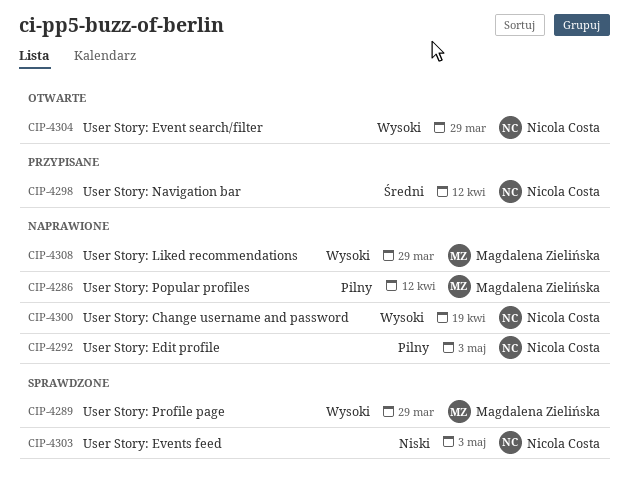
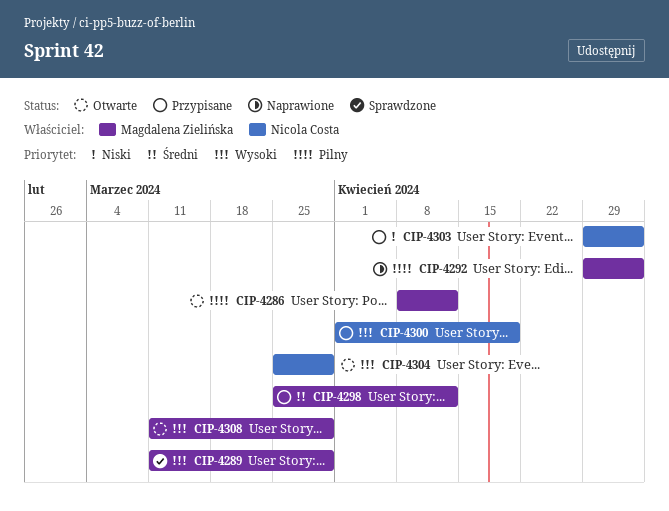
CIP-4286, status: Naprawione -> Otwarte
CIP-4292, owner: Nicola Costa -> Magdalena Zielińska
CIP-4298, owner: Nicola Costa -> Magdalena Zielińska
CIP-4300, status: Naprawione -> Przypisane
CIP-4303, status: Sprawdzone -> Przypisane
CIP-4308, status: Naprawione -> Otwarte

